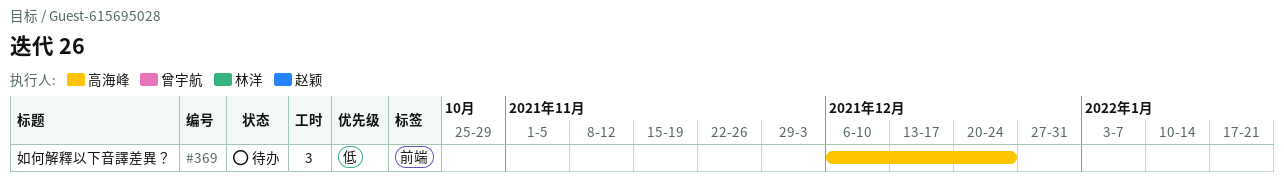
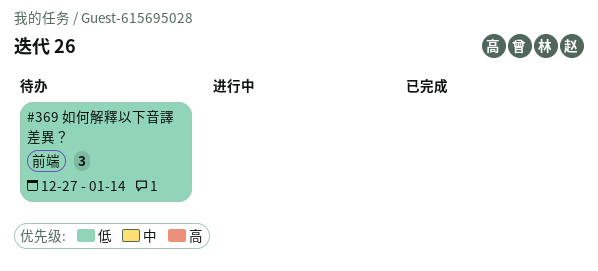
#369, start: Dec 6 -> Dec 27
#369, due: Dec 24 -> Jan 14

